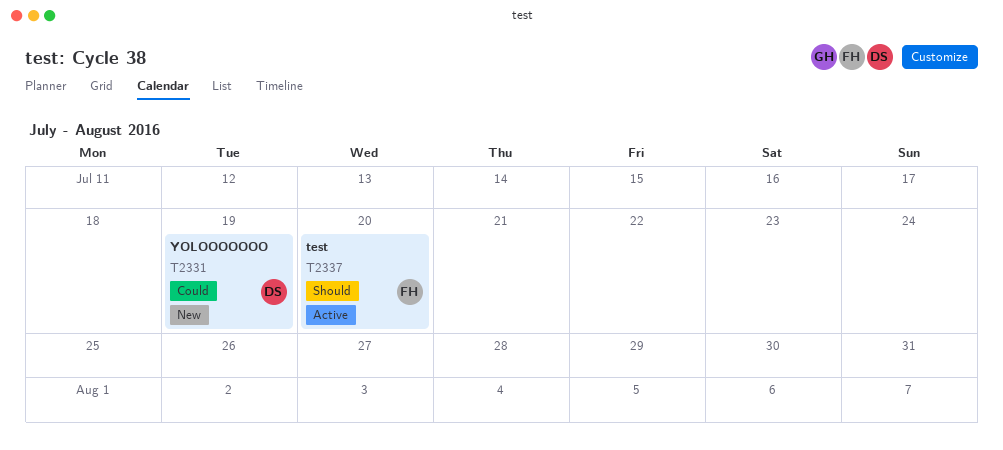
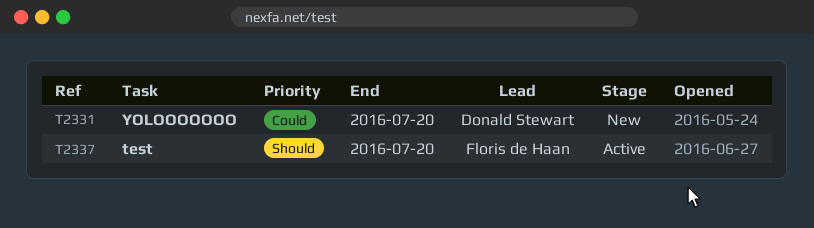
T2331, due: Jul 19 -> Jul 20

